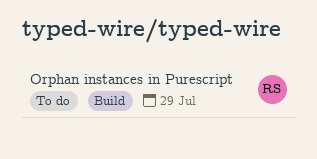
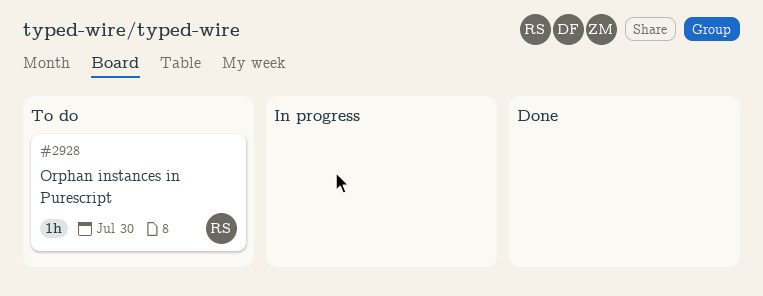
Orphan instances in Purescript, due: Jul 29 -> Jul 30

